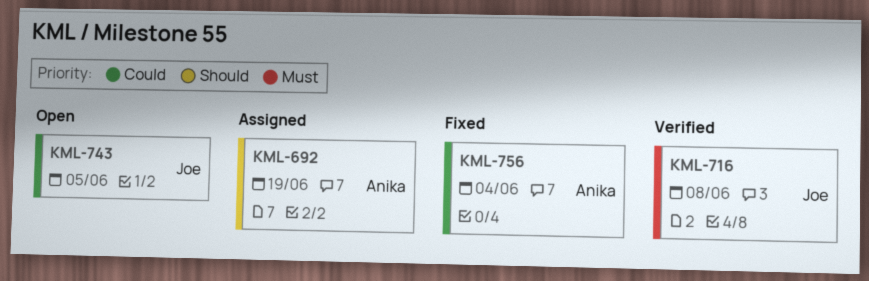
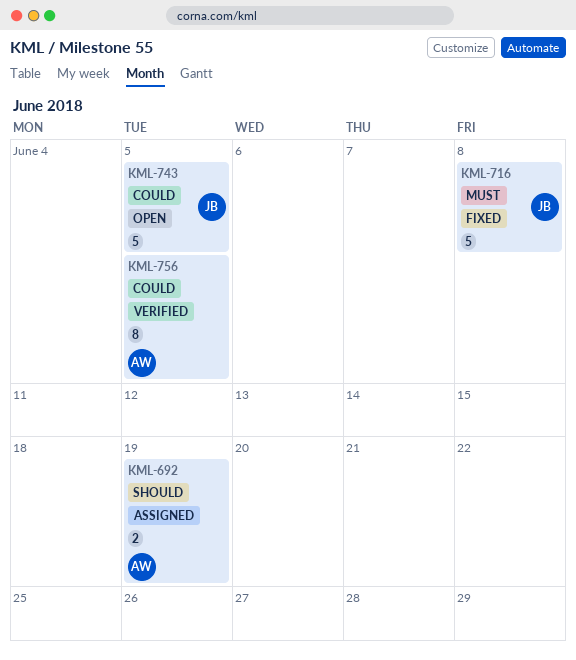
KML-716, status: Verified -> Fixed
KML-756, status: Fixed -> Verified
KML-756, due: Jun 4 -> Jun 5

